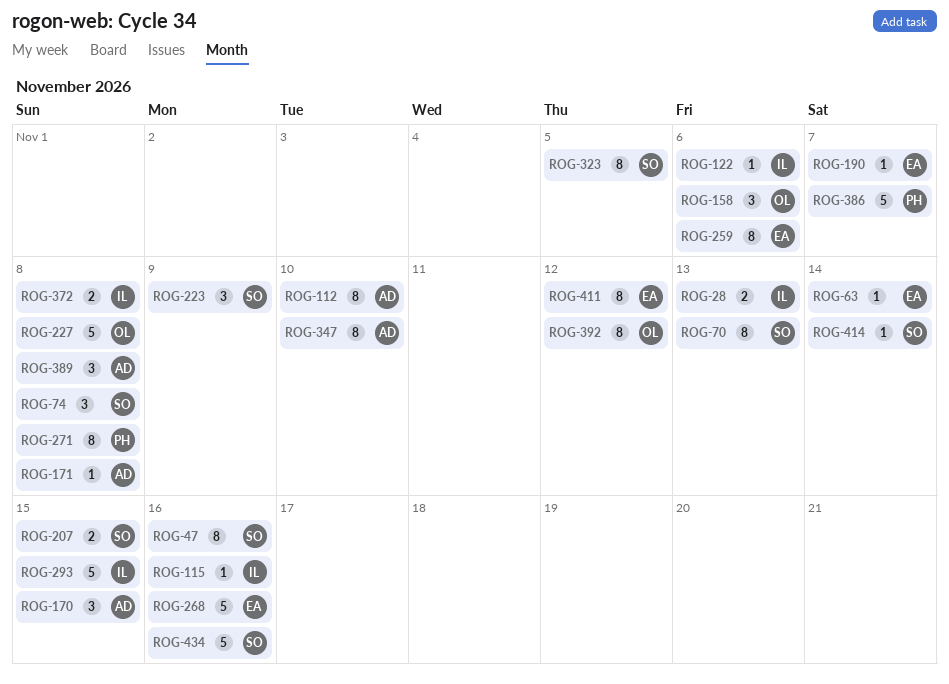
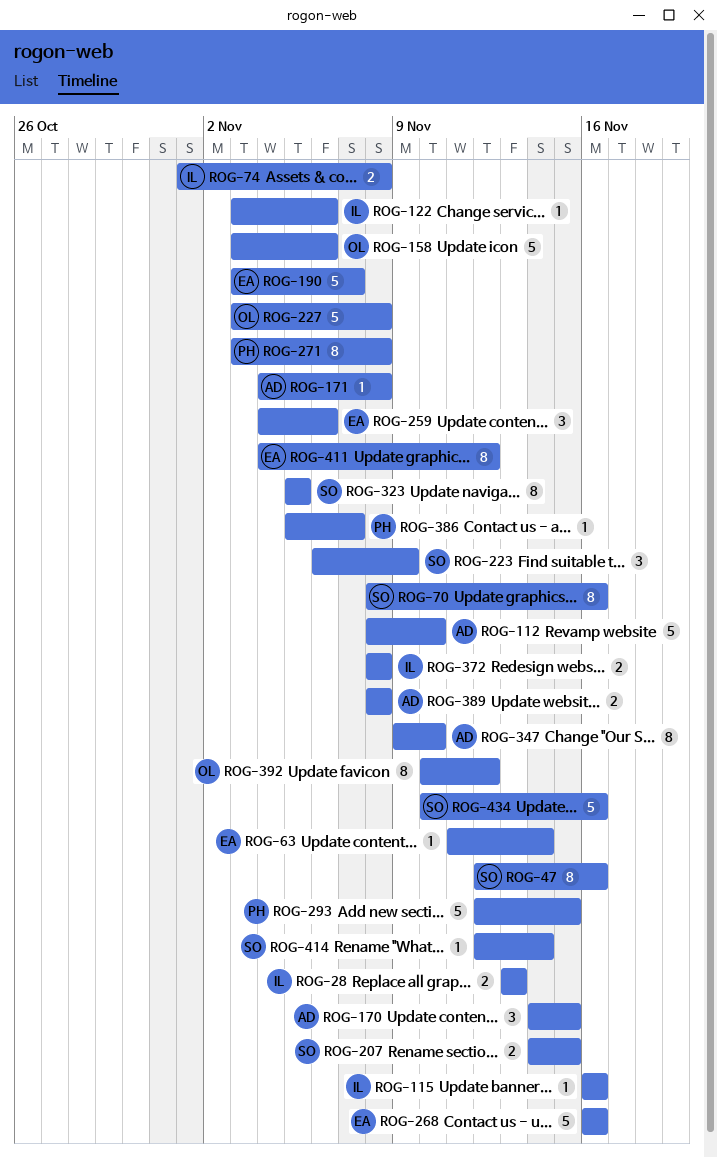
ROG-70, due: Nov 13 -> Nov 16
ROG-74, owner: SO -> IL
ROG-74, estimate: 3 -> 2
ROG-112, estimate: 8 -> 5
ROG-158, estimate: 3 -> 5
ROG-190, estimate: 1 -> 5
ROG-259, estimate: 8 -> 3
ROG-293, owner: IL -> PH
ROG-386, estimate: 5 -> 1
ROG-389, estimate: 3 -> 2

